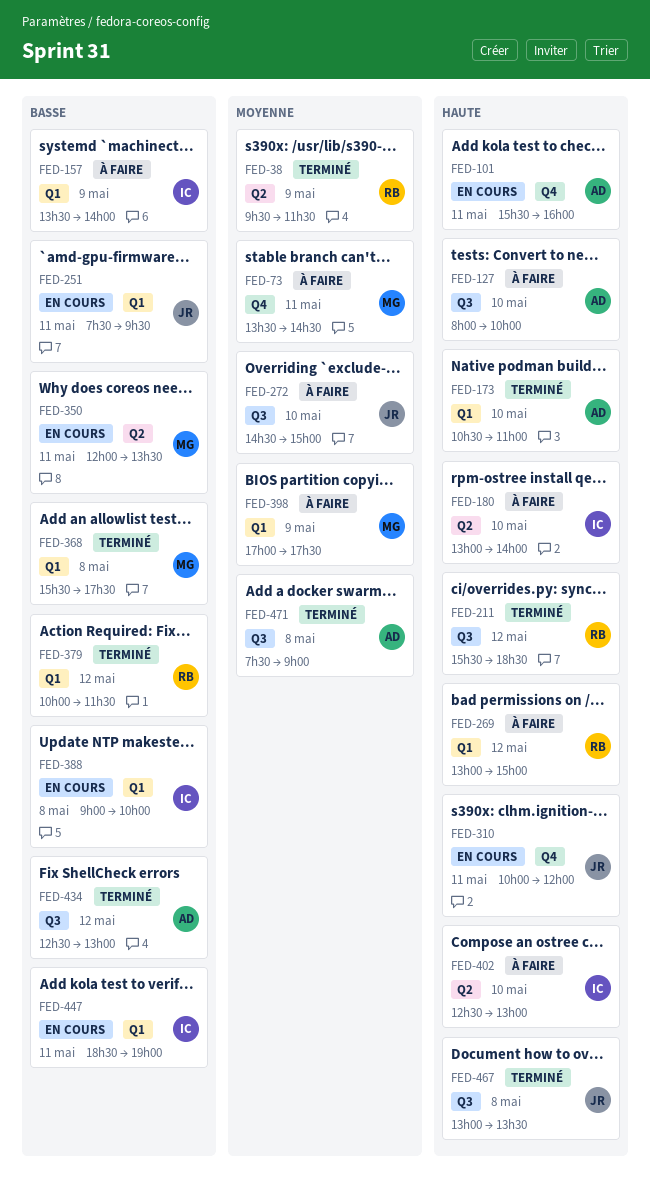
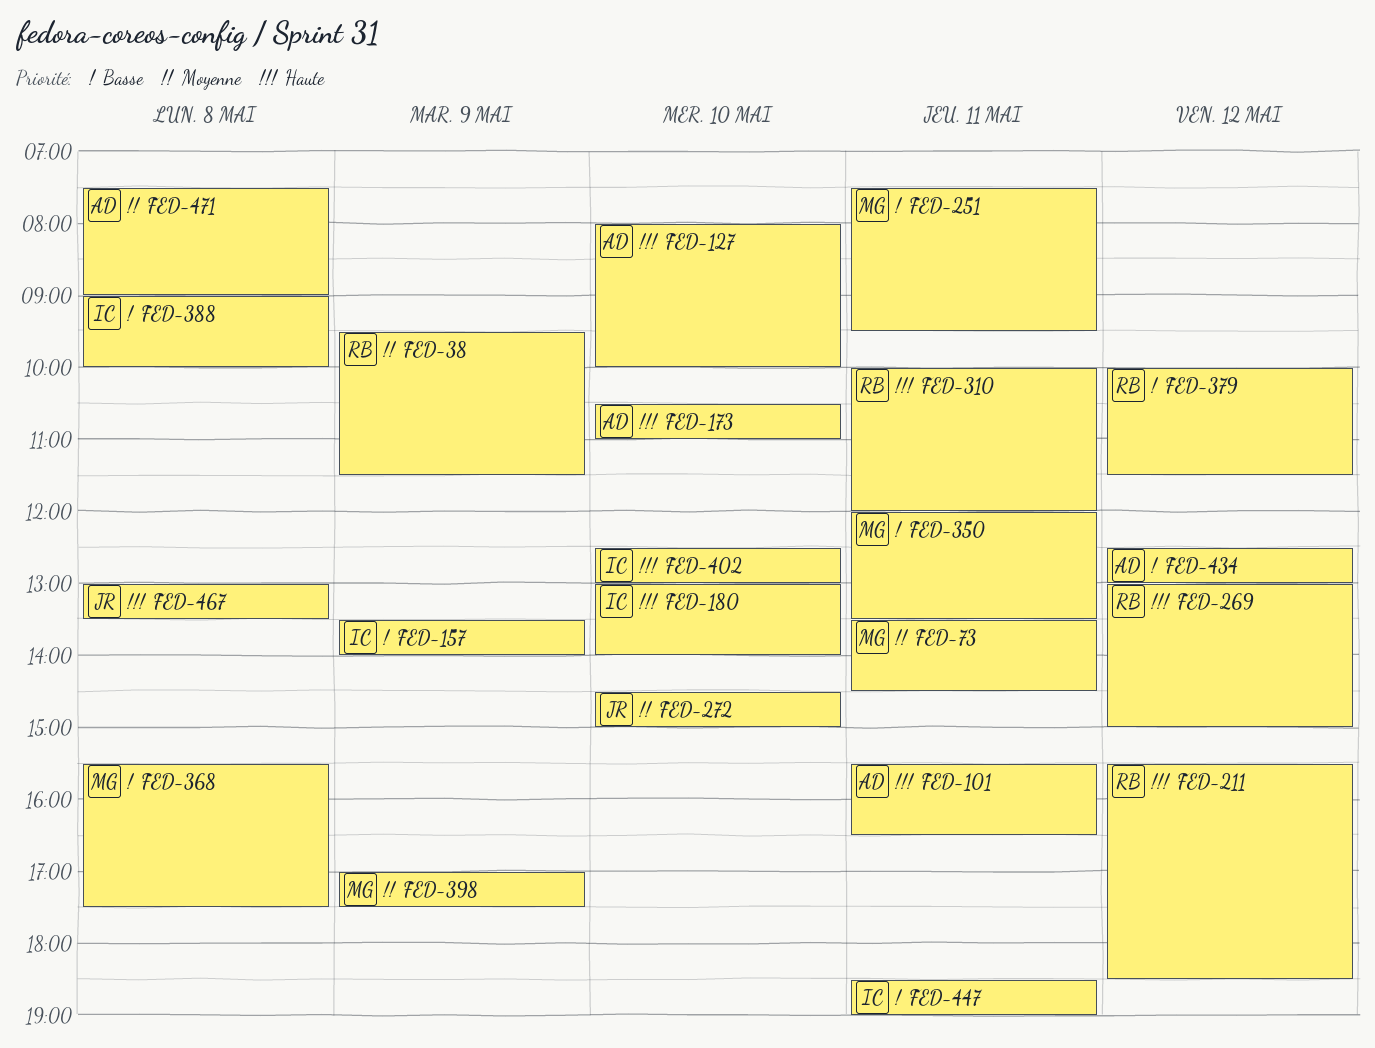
FED-101, ends: 16:00 -> 16:30
FED-251, owner: JR -> MG
FED-310, owner: JR -> RB

